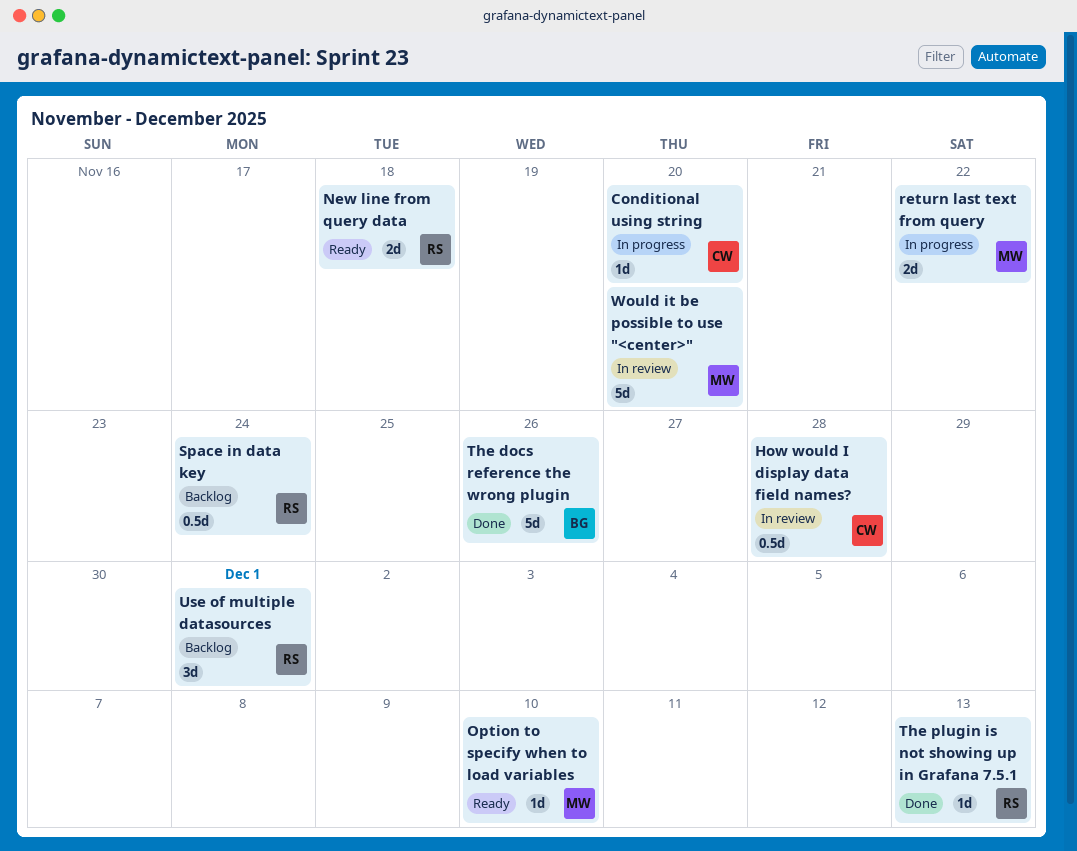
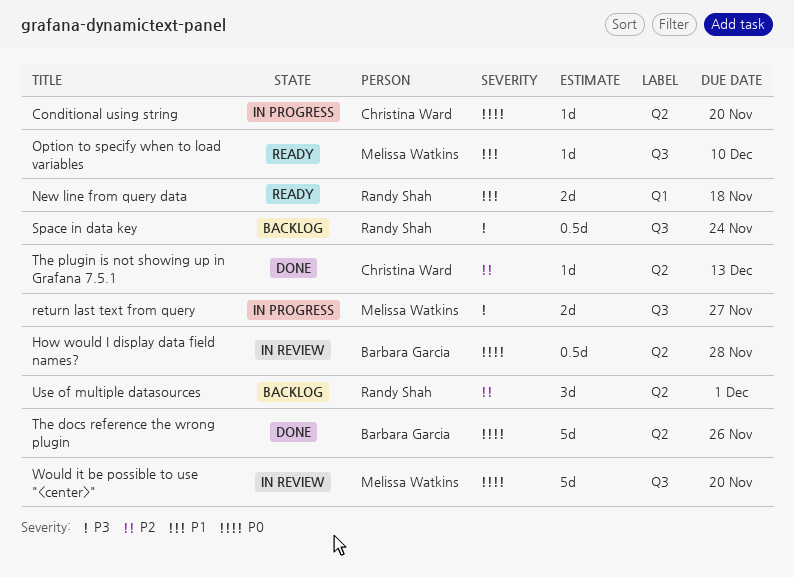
How would I display data field names?, owner: Christina Ward -> Barbara Garcia
return last text from query, due: Nov 22 -> Nov 27
The plugin is not showing up in Grafana 7.5.1, owner: Randy Shah -> Christina Ward

